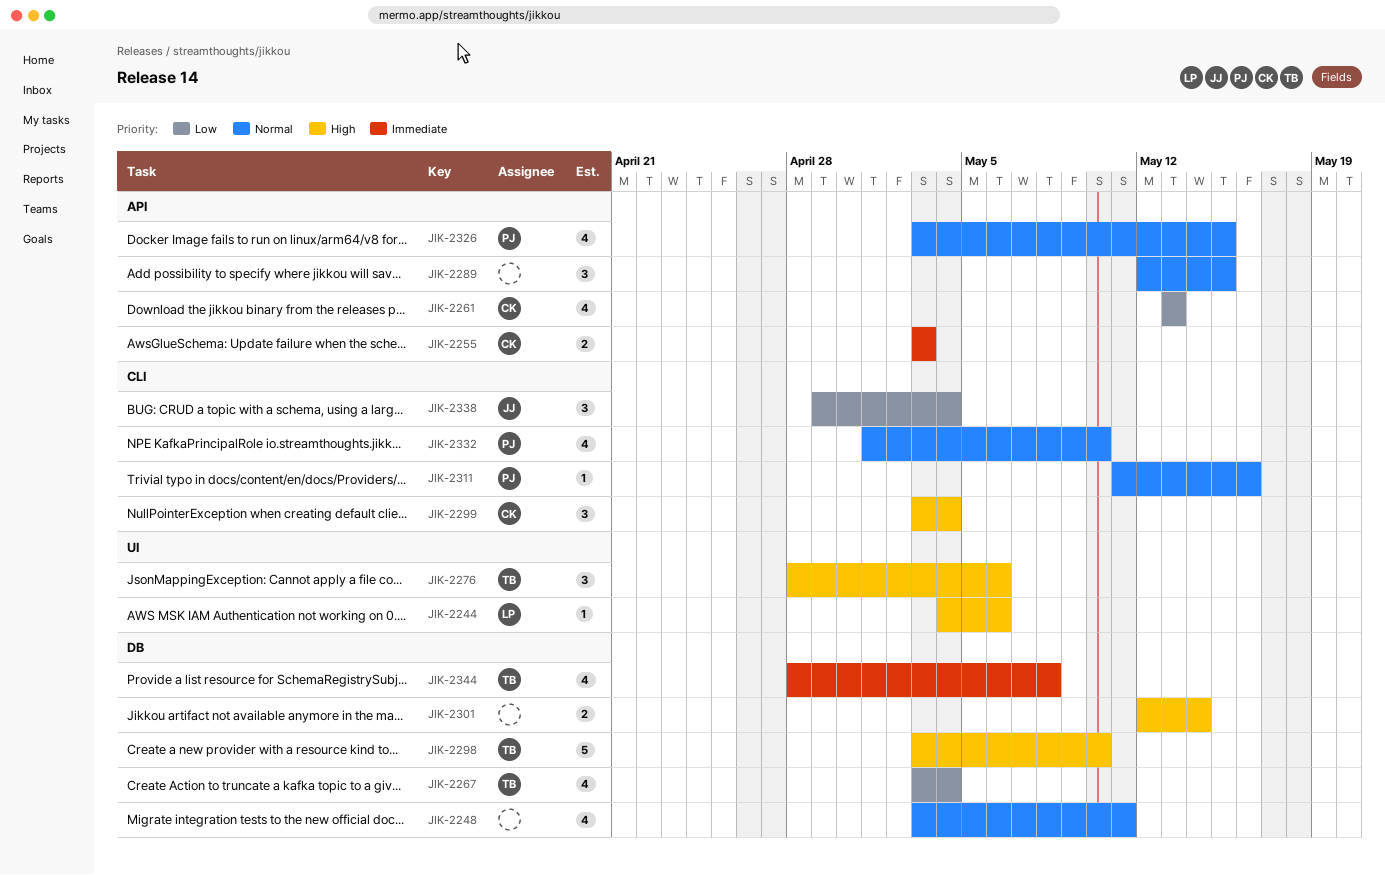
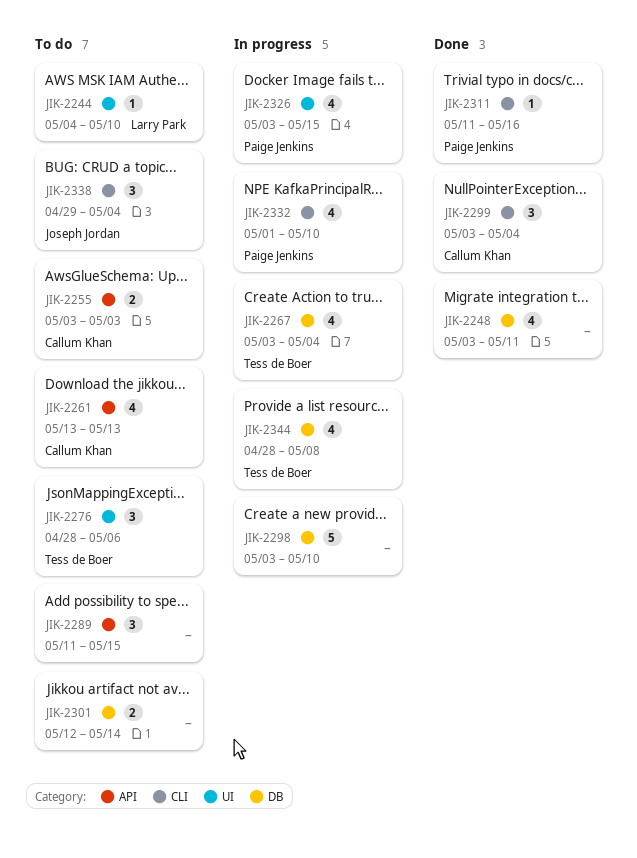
JIK-2244, due: May 6 -> May 10
JIK-2289, start: May 12 -> May 11
JIK-2298, owner: Tess de Boer -> none
JIK-2326, label: API -> UI

